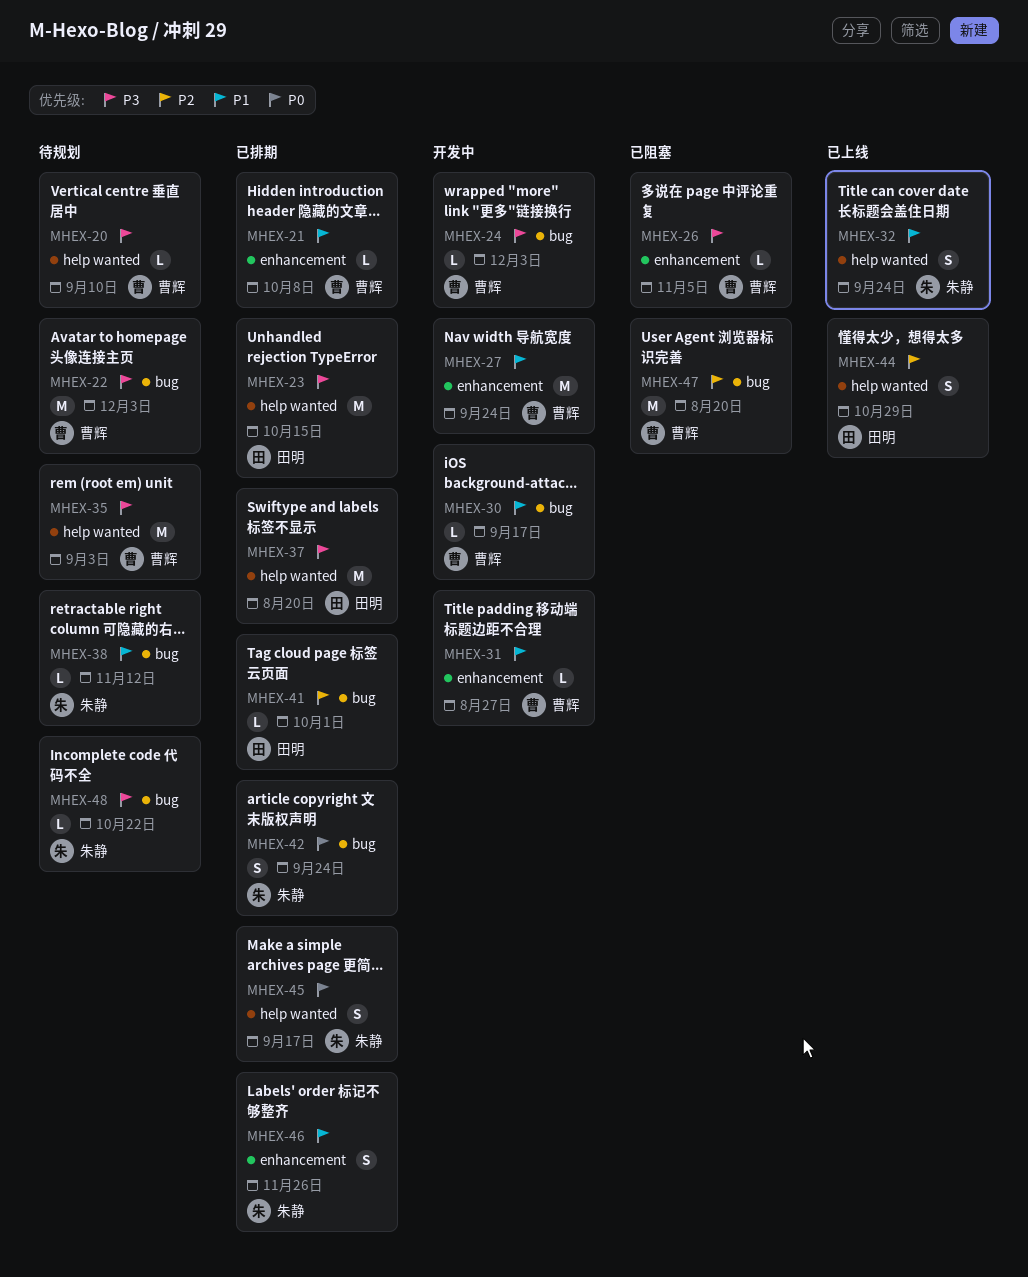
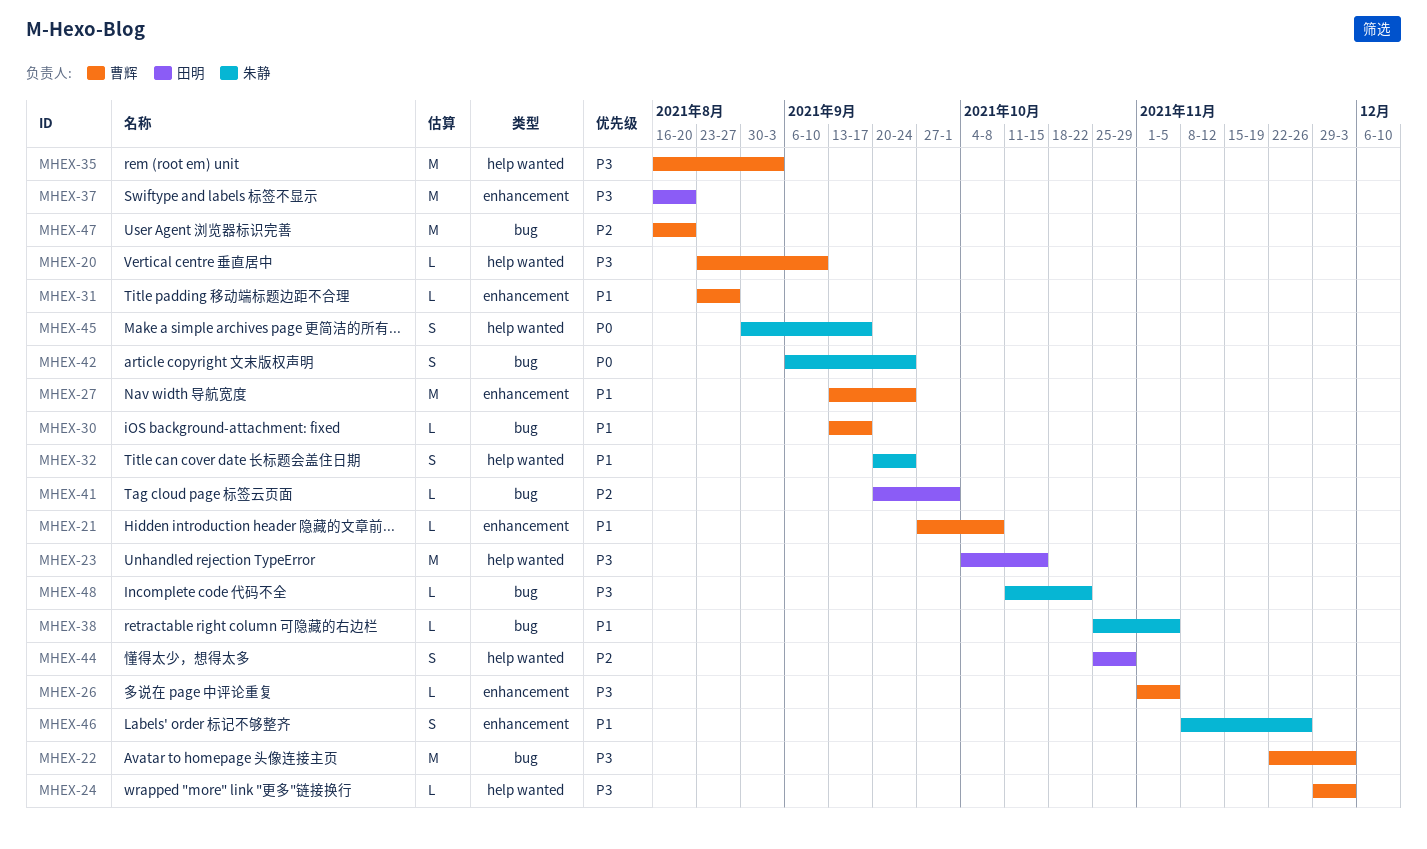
MHEX-24, label: bug -> help wanted
MHEX-37, label: help wanted -> enhancement
MHEX-38, due: Nov 12 -> Nov 5

